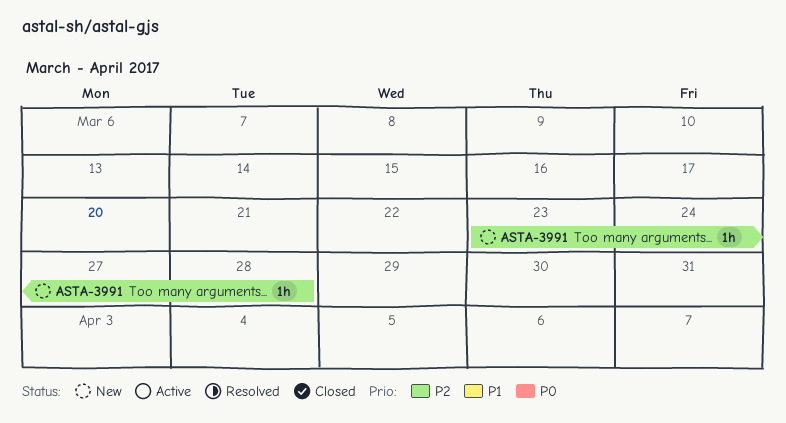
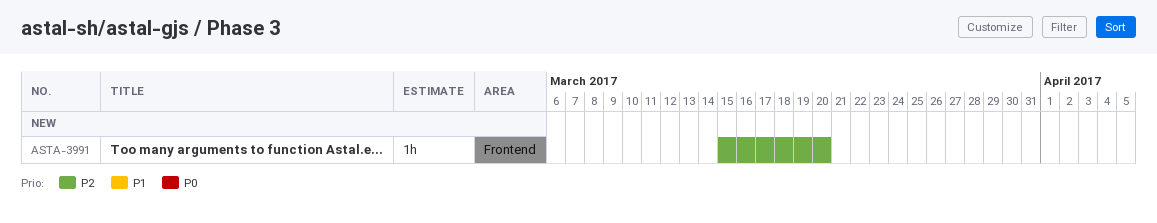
ASTA-3991, start: Mar 23 -> Mar 15
ASTA-3991, due: Mar 28 -> Mar 20

